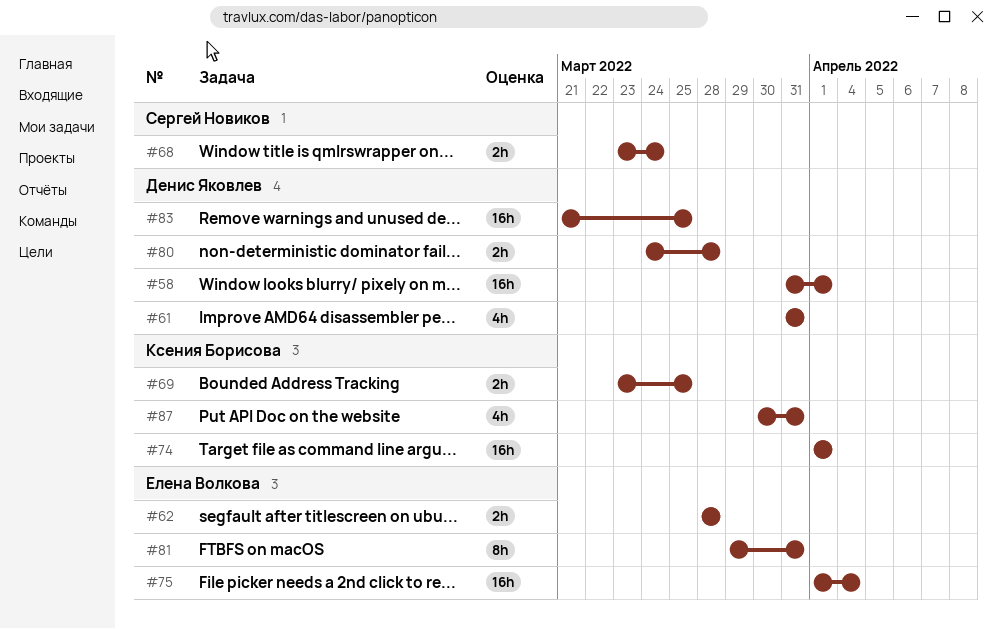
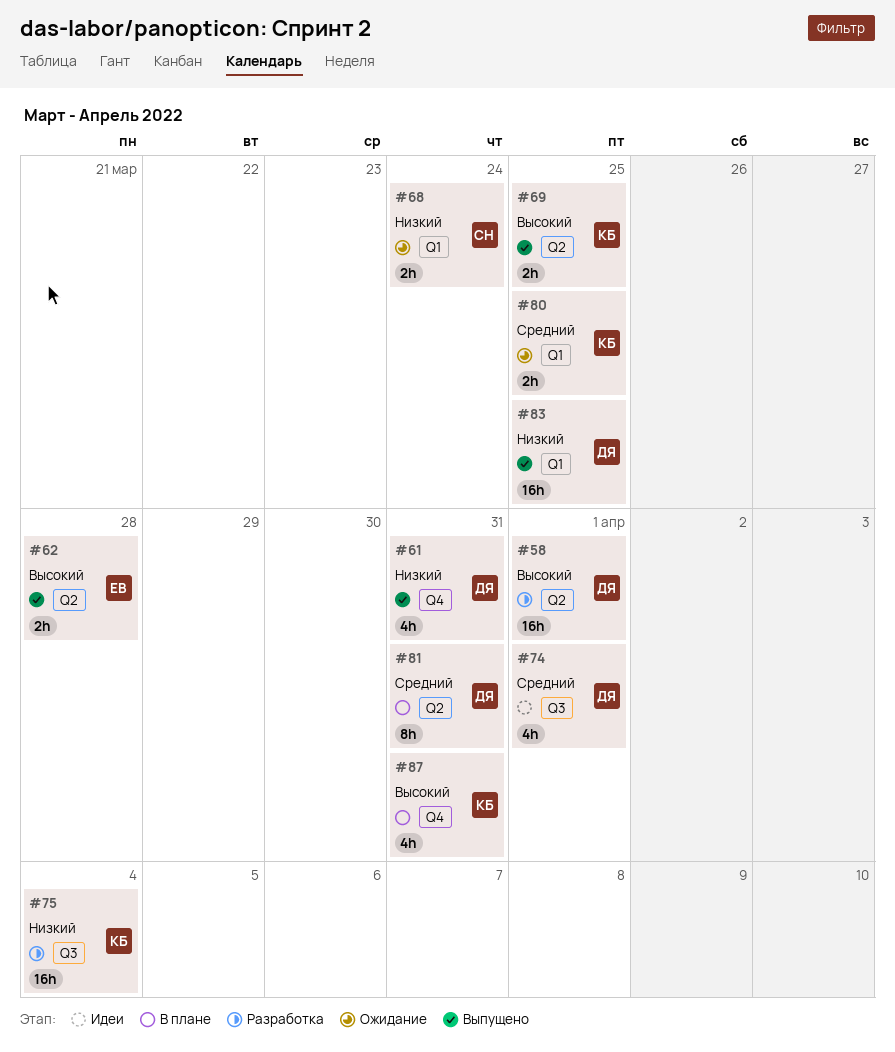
#74, owner: Ксения Борисова -> Денис Яковлев
#74, estimate: 16h -> 4h
#75, owner: Елена Волкова -> Ксения Борисова
#80, owner: Денис Яковлев -> Ксения Борисова
#80, due: Mar 28 -> Mar 25
#81, owner: Елена Волкова -> Денис Яковлев

